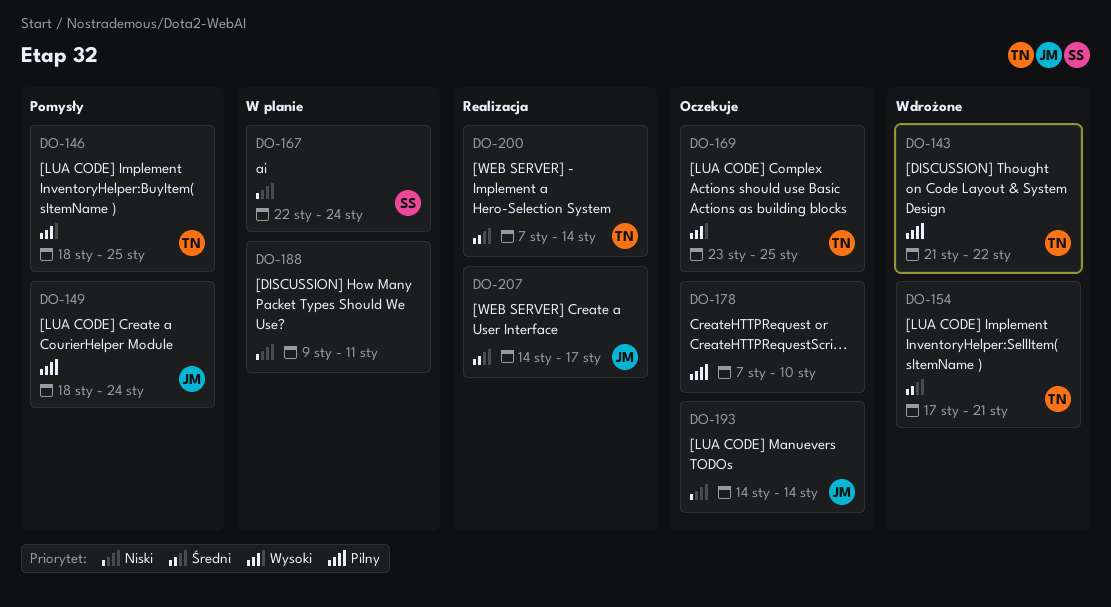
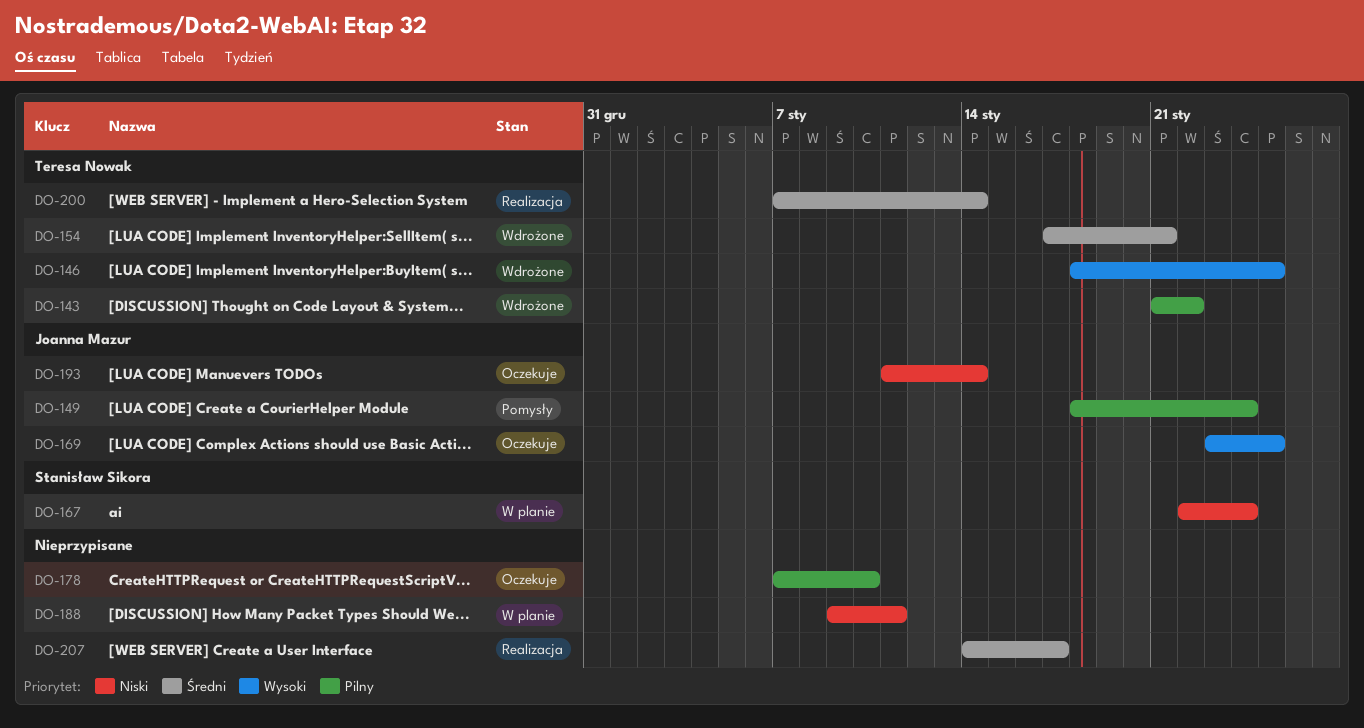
DO-146, status: Pomysły -> Wdrożone
DO-169, owner: Teresa Nowak -> Joanna Mazur
DO-193, start: Jan 14 -> Jan 11
DO-207, owner: Joanna Mazur -> none

